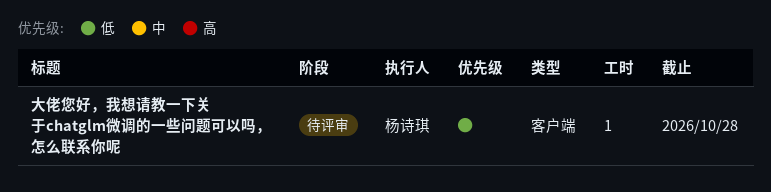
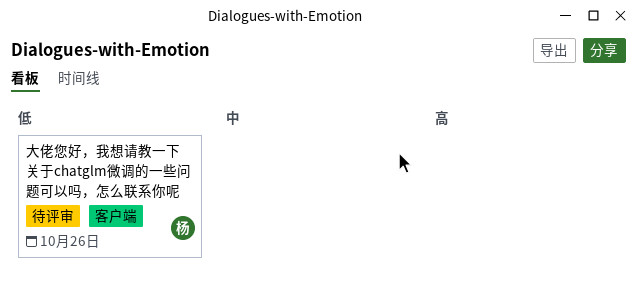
大佬您好，我想请教一下关于chatglm微调的一些问题可以吗，怎么联系你呢, due: Oct 28 -> Oct 26

